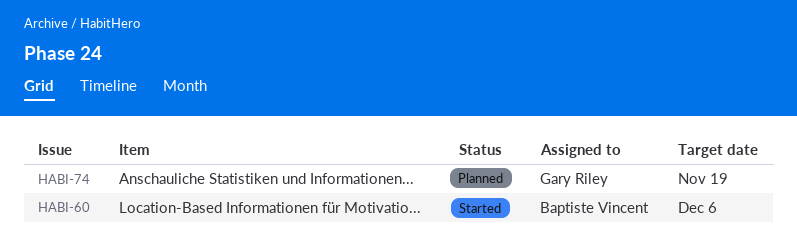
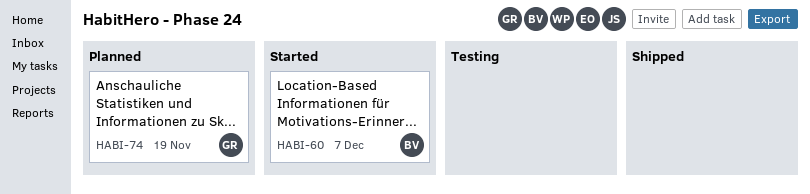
HABI-60, due: Dec 6 -> Dec 7

